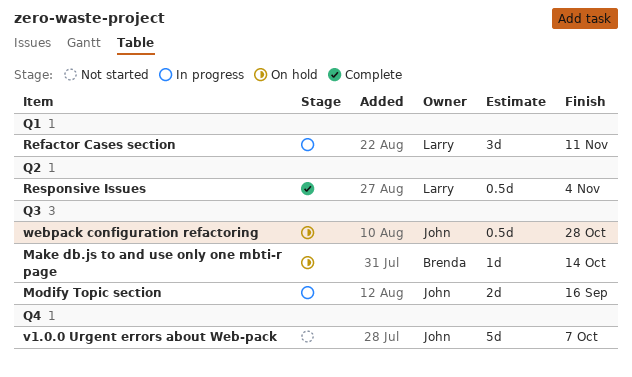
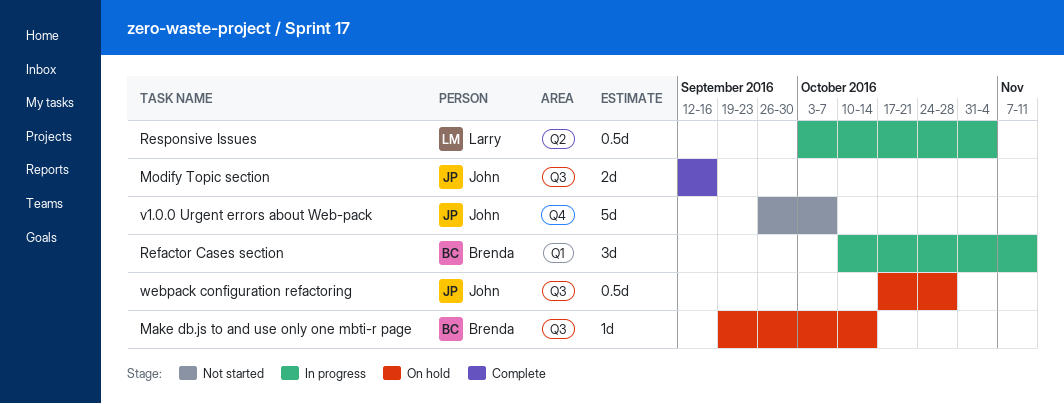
Modify Topic section, status: In progress -> Complete
Refactor Cases section, owner: Larry -> Brenda
Responsive Issues, status: Complete -> In progress

